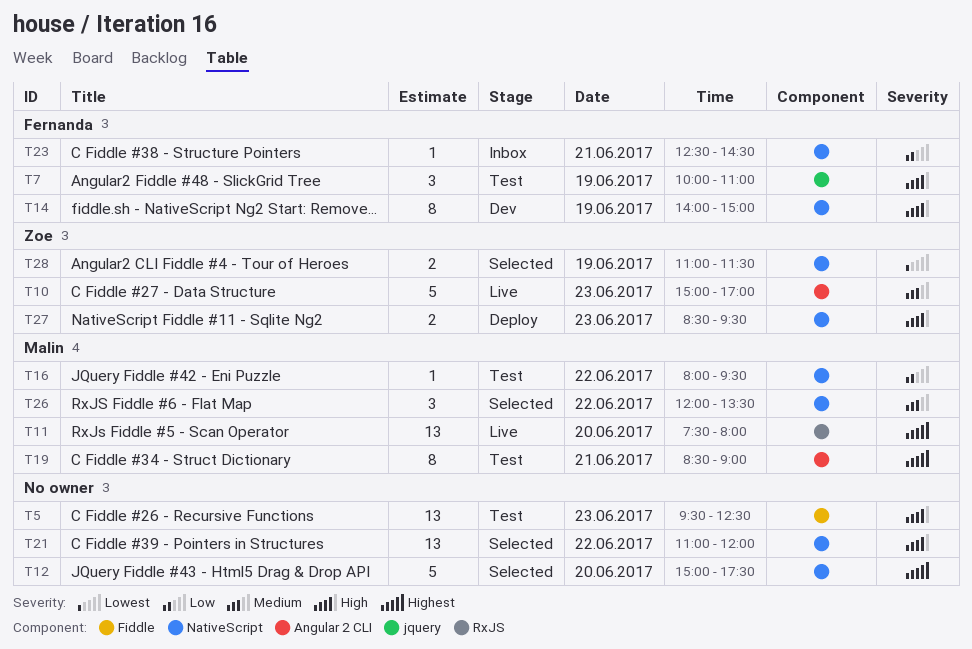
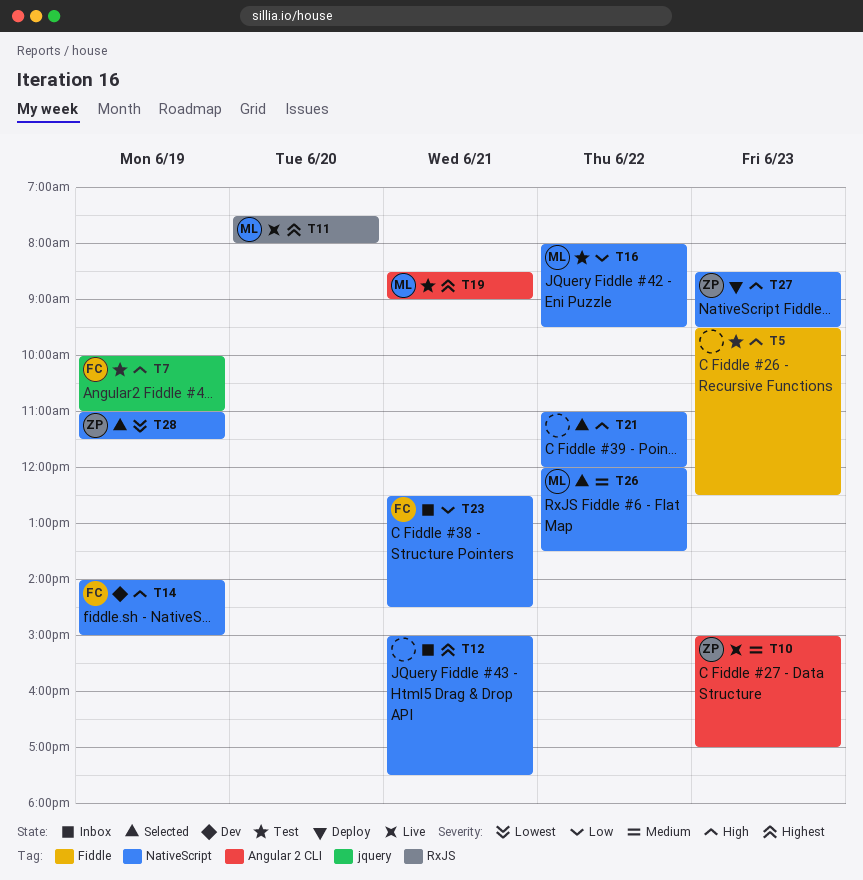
T12, status: Selected -> Inbox
T12, day: Jun 20 -> Jun 21

